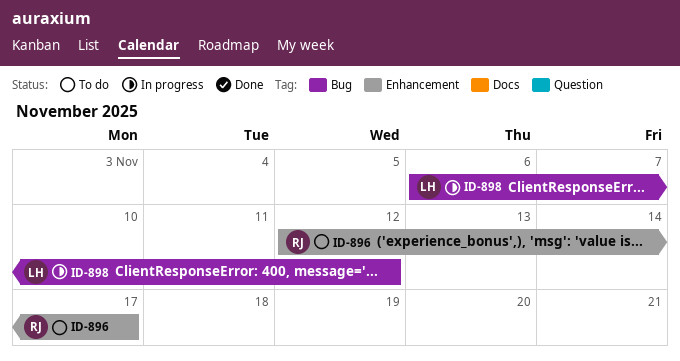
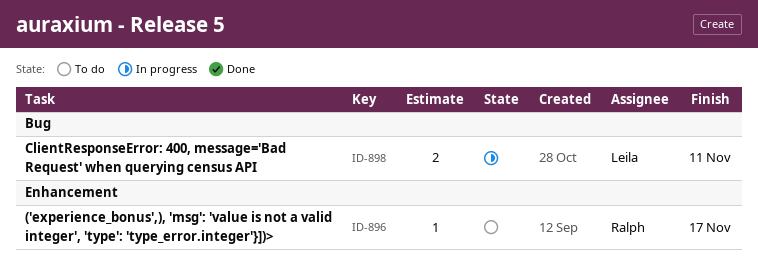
ID-898, due: Nov 12 -> Nov 11

